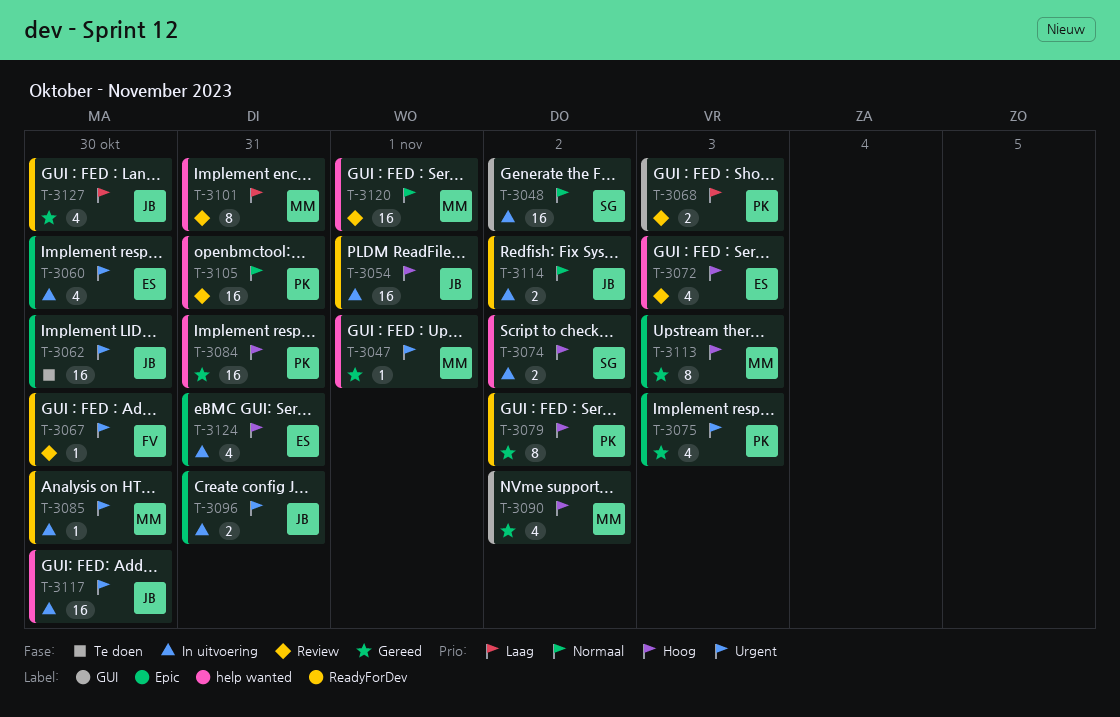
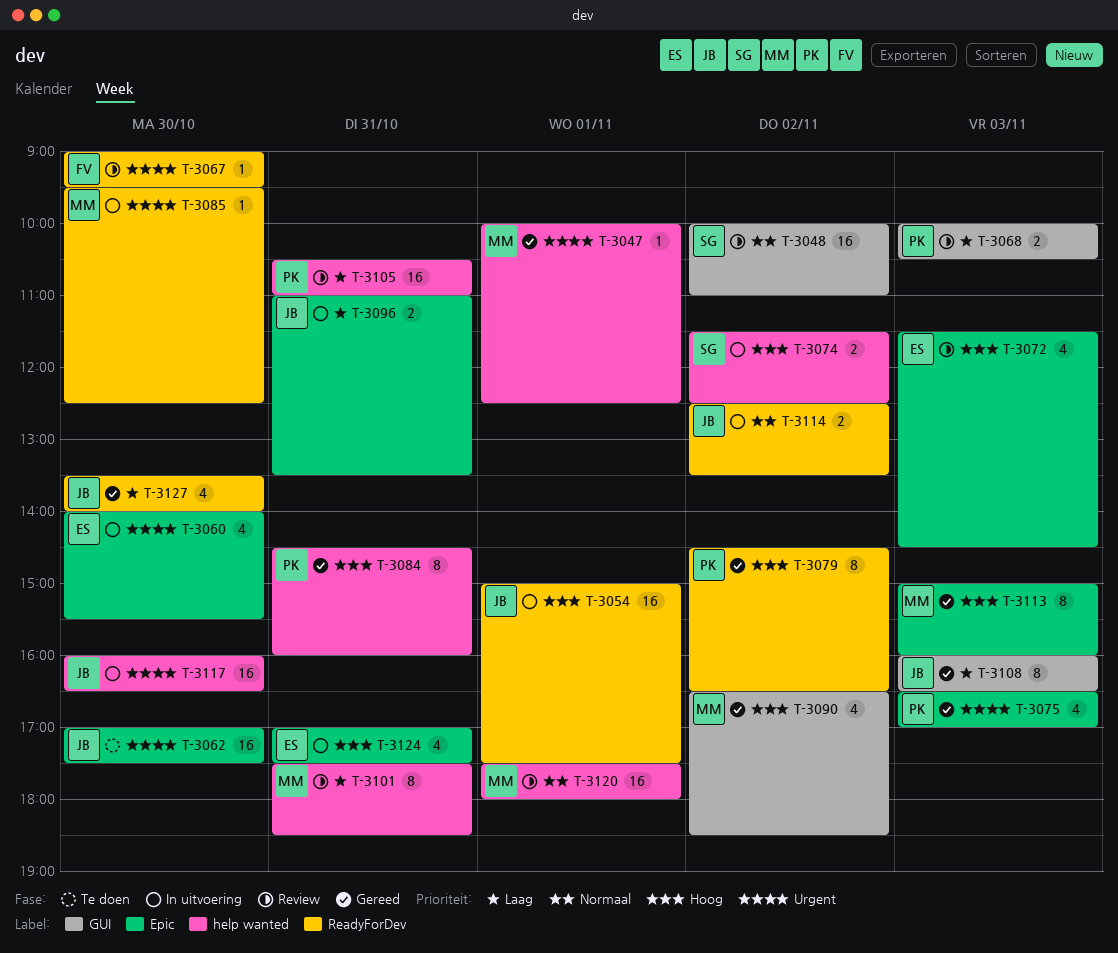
T-3048, status: In uitvoering -> Review
T-3072, label: help wanted -> Epic
T-3084, estimate: 16 -> 8
T-3096, priority: Urgent -> Laag
T-3105, priority: Normaal -> Laag
T-3108: none -> present

